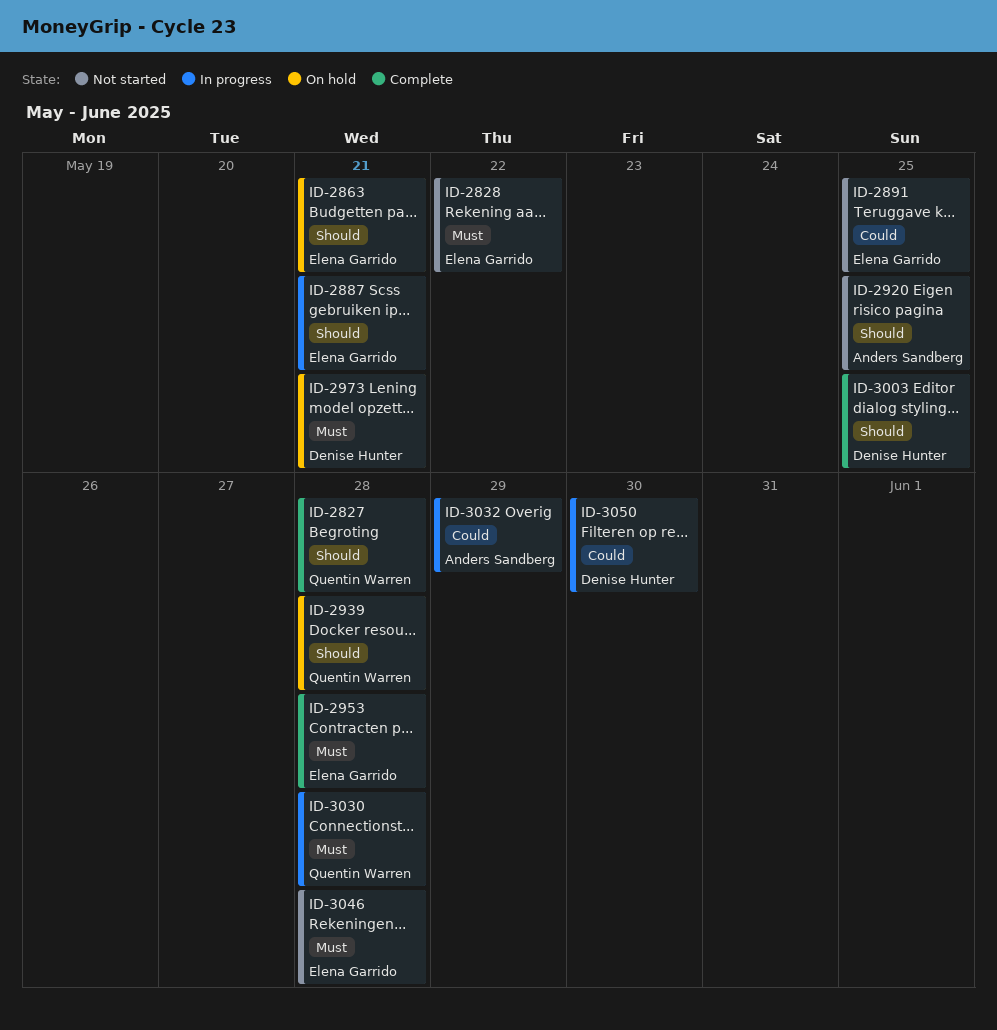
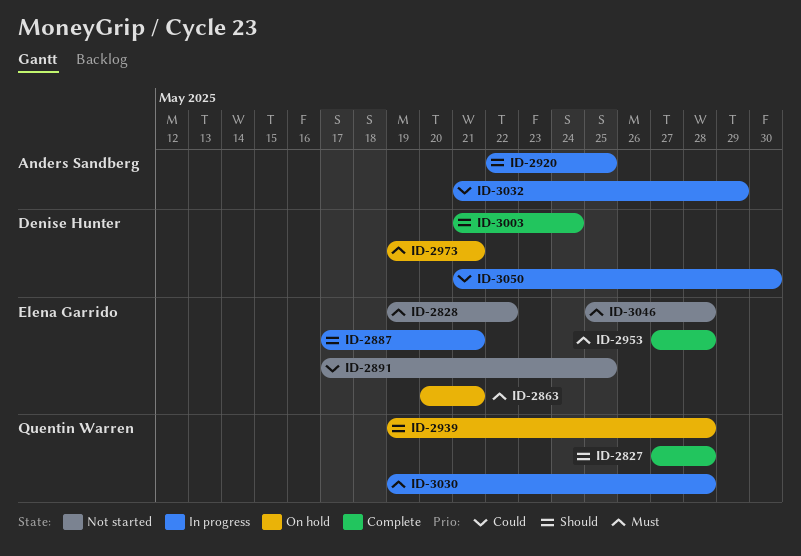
ID-2863, priority: Should -> Must
ID-2920, status: Not started -> In progress
ID-3003, due: May 25 -> May 24

